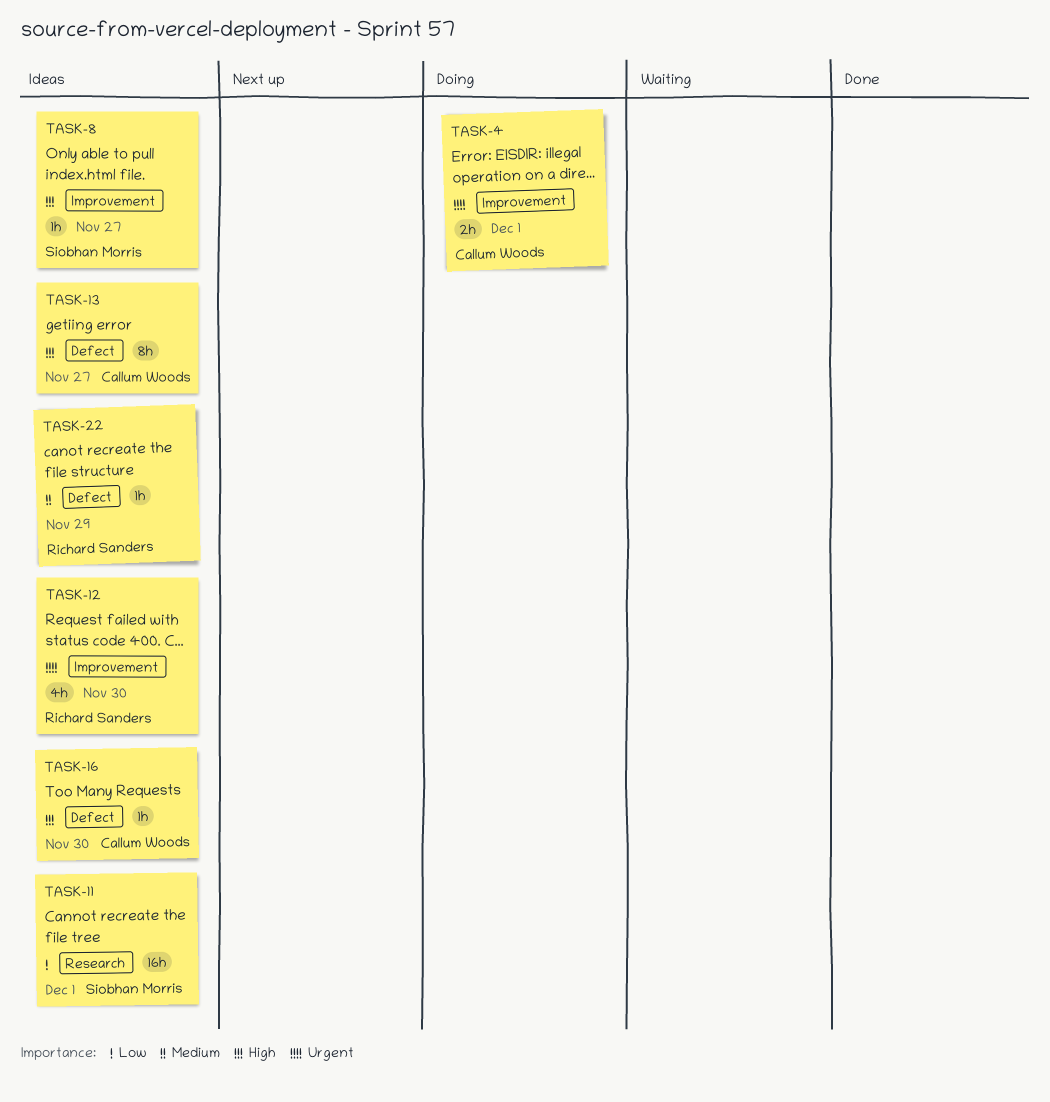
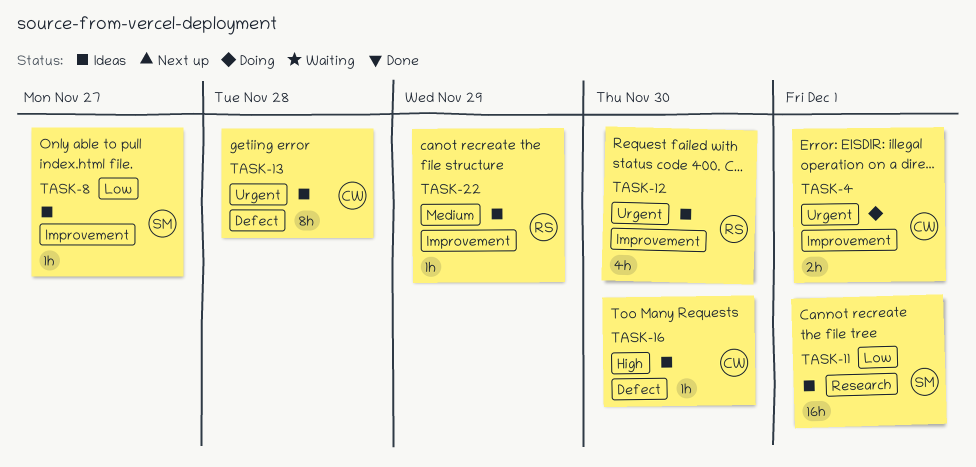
TASK-8, priority: High -> Low
TASK-13, priority: High -> Urgent
TASK-13, due: Nov 27 -> Nov 28
TASK-22, label: Defect -> Improvement

